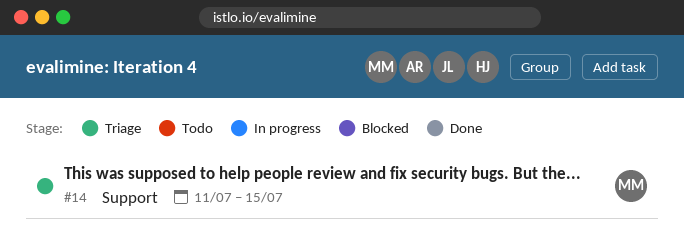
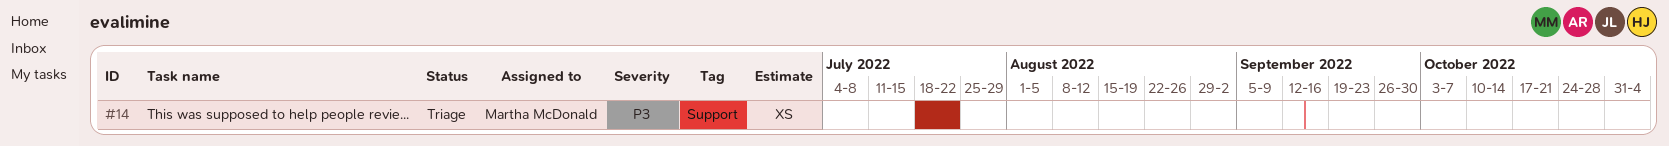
#14, start: Jul 11 -> Jul 18
#14, due: Jul 15 -> Jul 22

